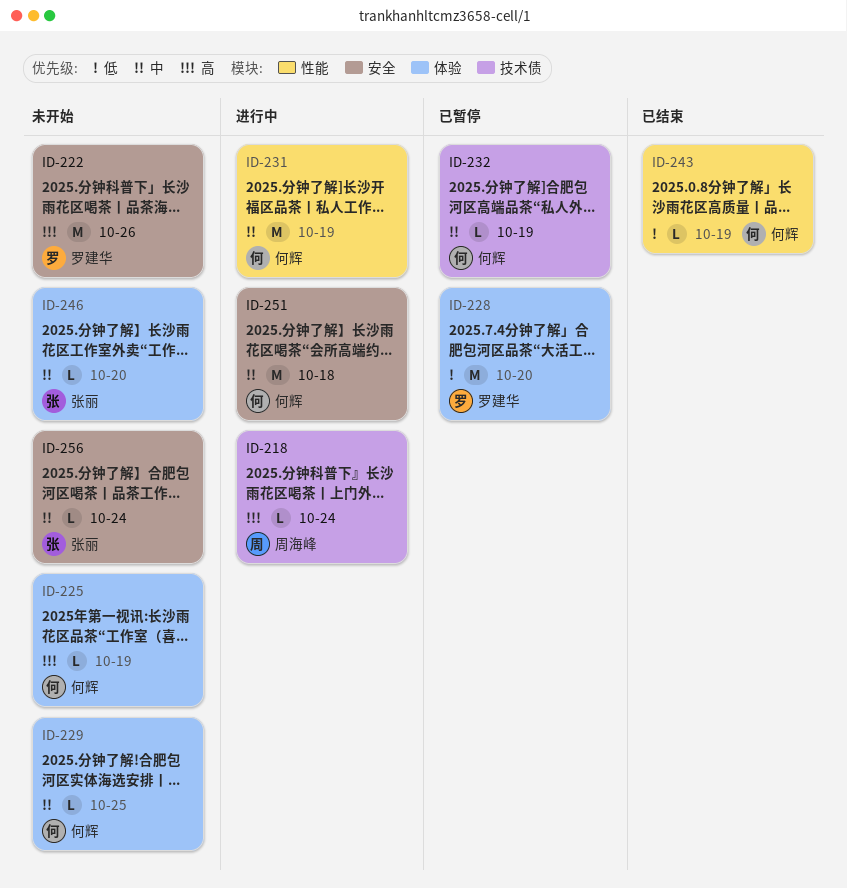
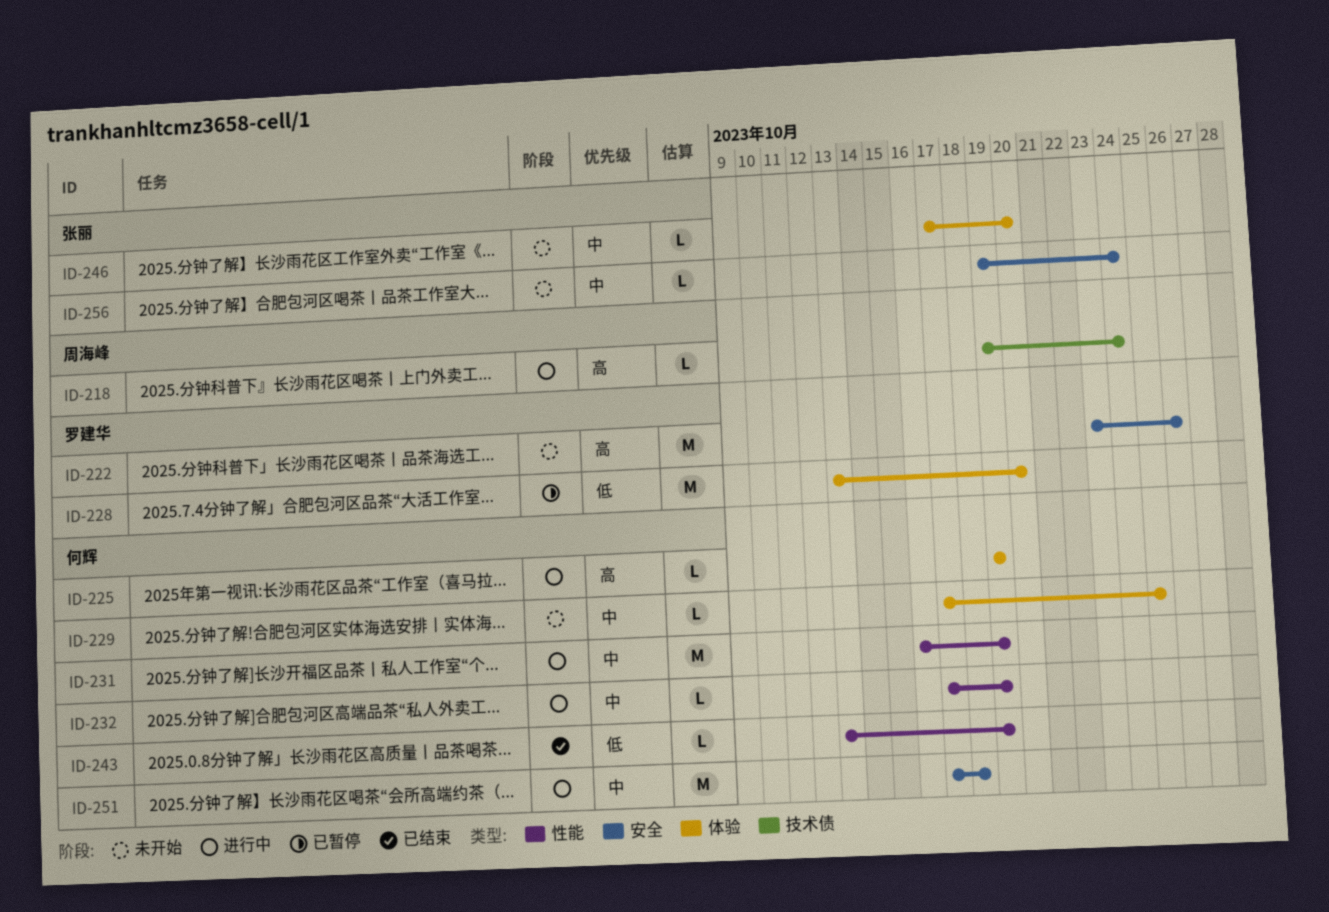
ID-225, status: 未开始 -> 进行中
ID-232, status: 已暂停 -> 进行中
ID-232, label: 技术债 -> 性能

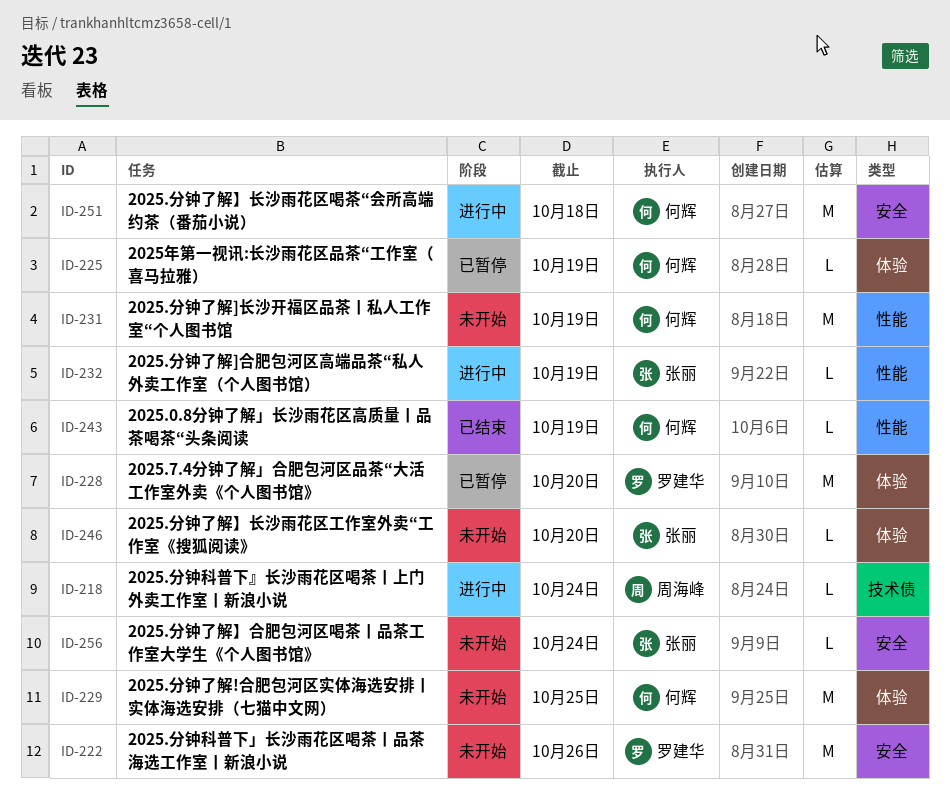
ID-225, status: 进行中 -> 已暂停
ID-229, estimate: L -> M
ID-231, status: 进行中 -> 未开始
ID-232, owner: 何辉 -> 张丽

